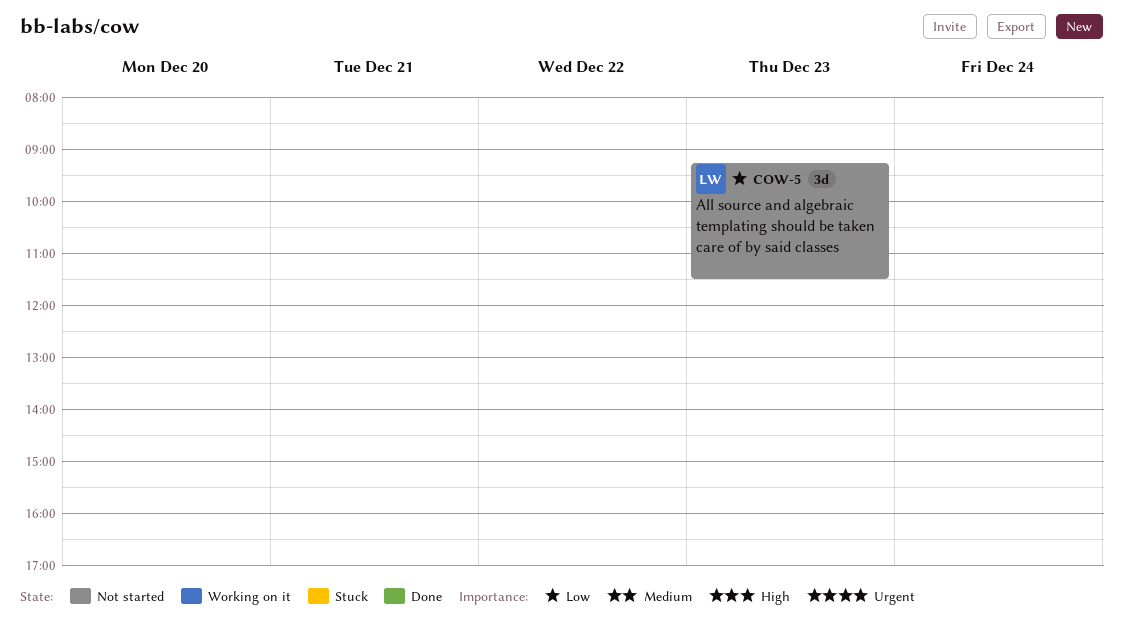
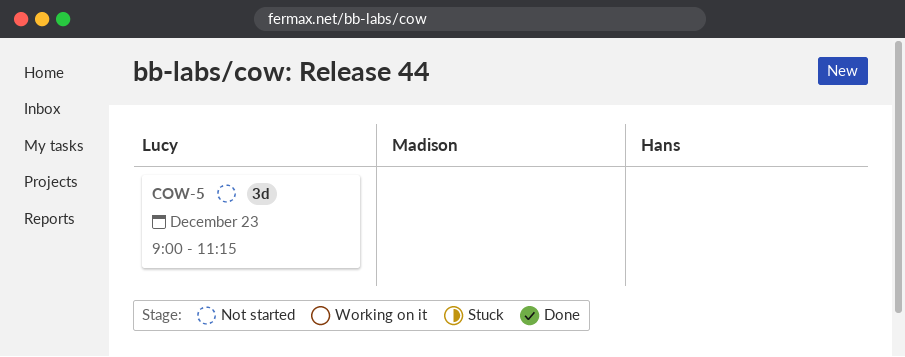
COW-5, begins: 09:15 -> 09:00
COW-5, ends: 11:30 -> 11:15

